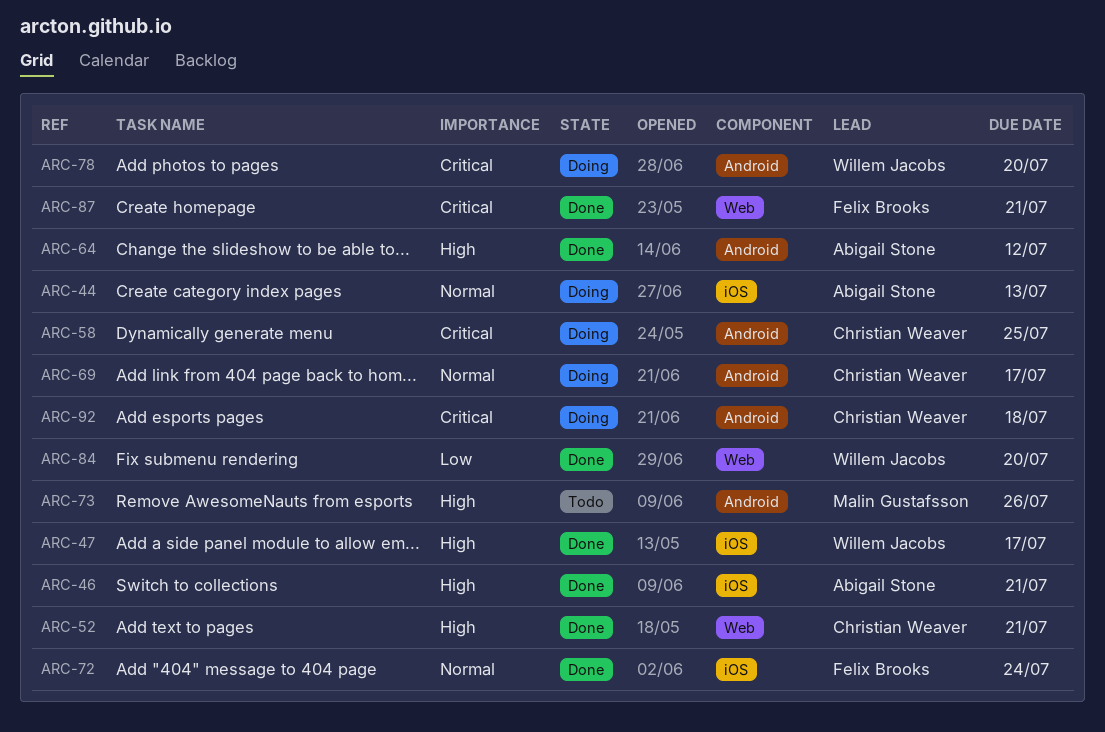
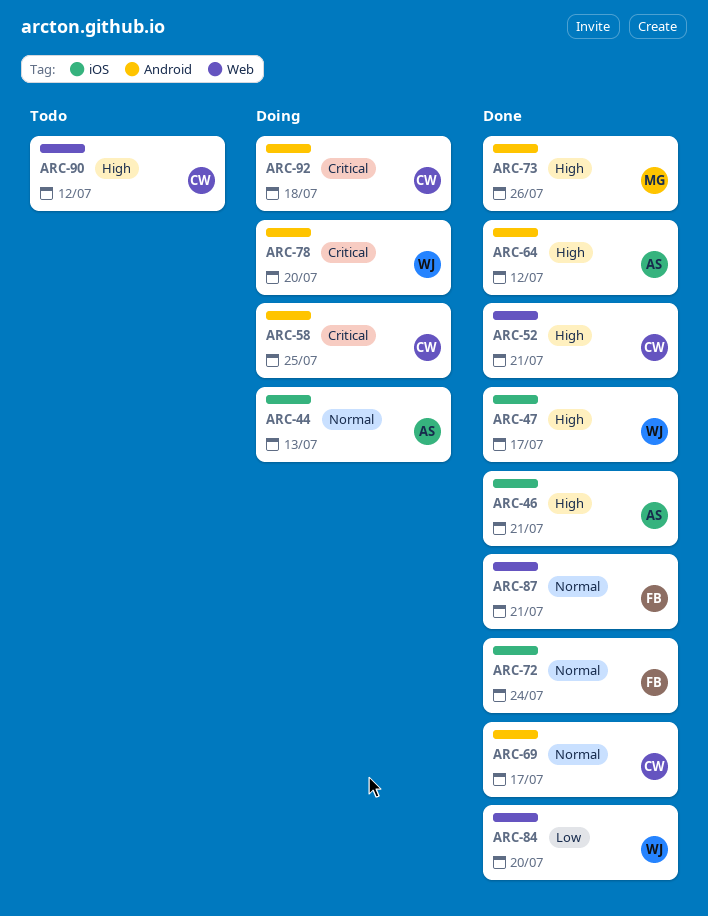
ARC-69, status: Doing -> Done
ARC-73, status: Todo -> Done
ARC-87, priority: Critical -> Normal
ARC-90: none -> present

